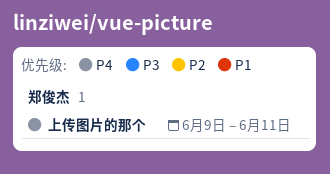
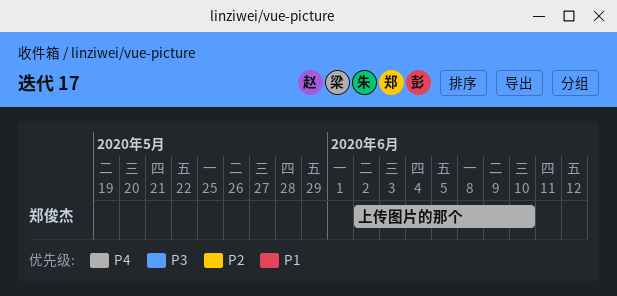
上传图片的那个, start: Jun 9 -> Jun 2
上传图片的那个, due: Jun 11 -> Jun 10

